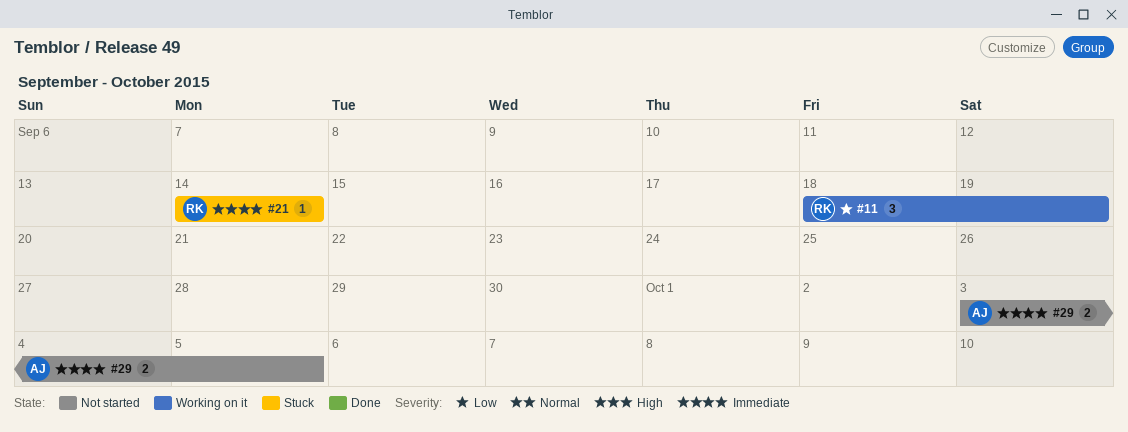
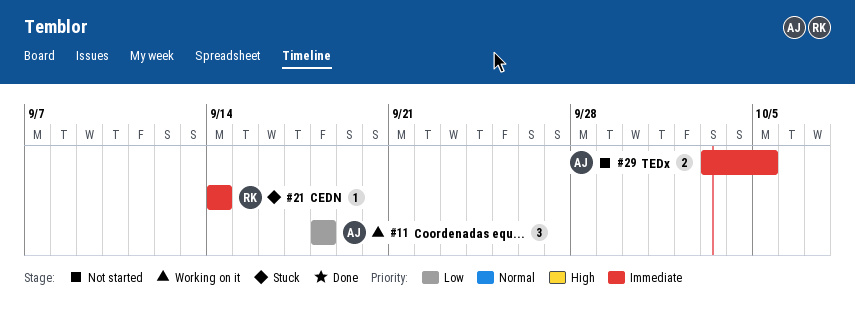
#11, owner: RK -> AJ
#11, due: Sep 19 -> Sep 18

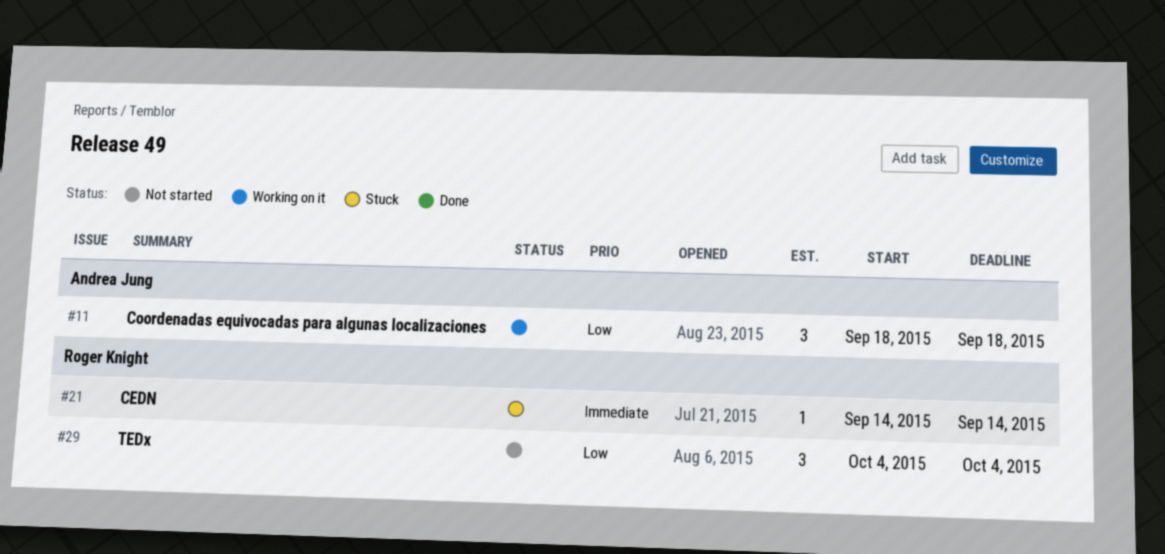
#29, owner: Andrea Jung -> Roger Knight
#29, priority: Immediate -> Low
#29, estimate: 2 -> 3
#29, start: Oct 3 -> Oct 4
#29, due: Oct 5 -> Oct 4

